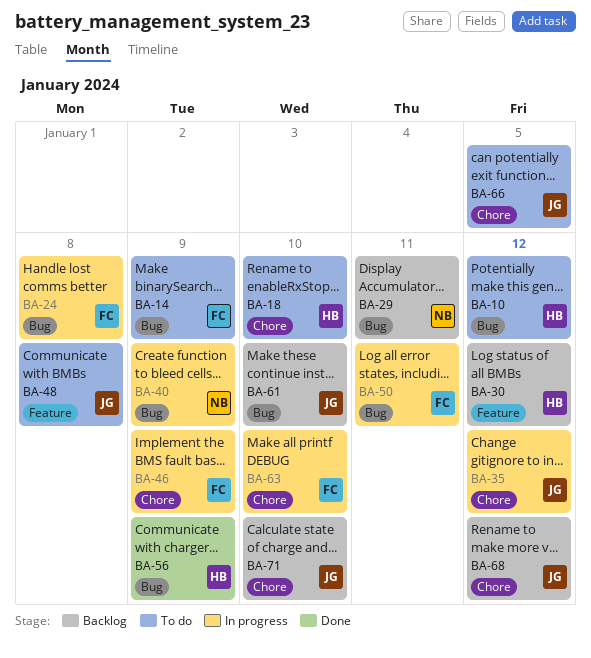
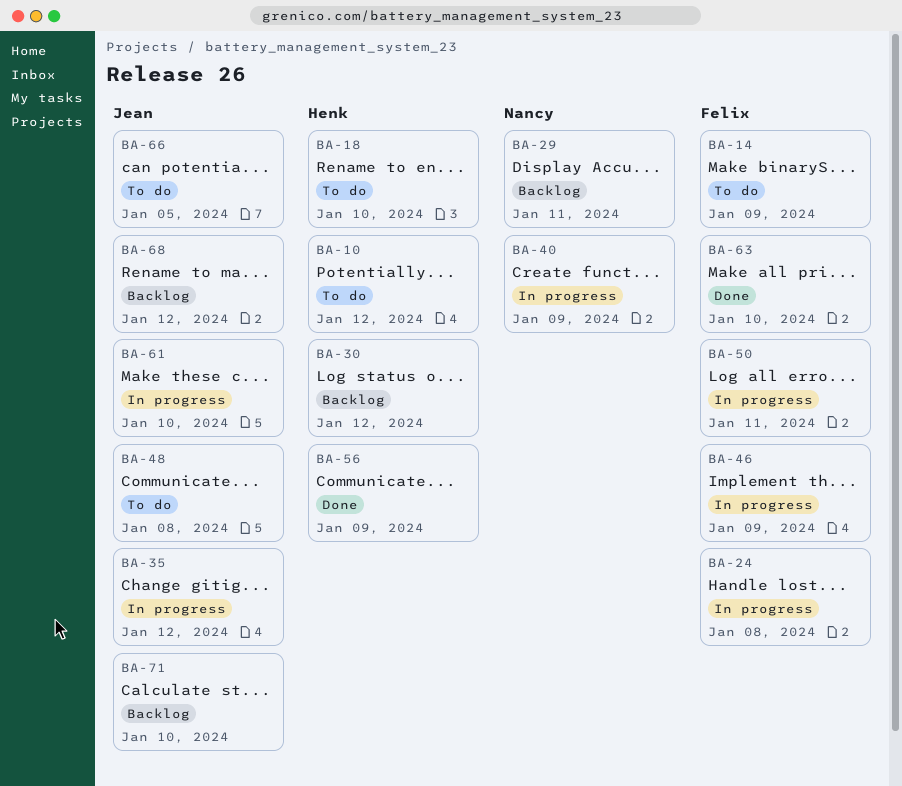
BA-61, status: Backlog -> In progress
BA-63, status: In progress -> Done

